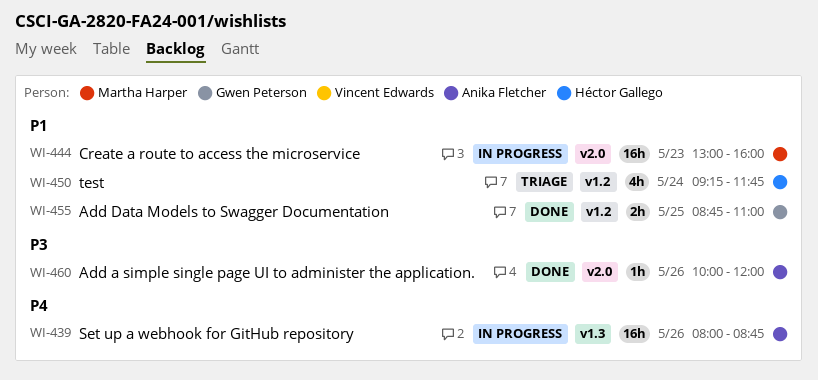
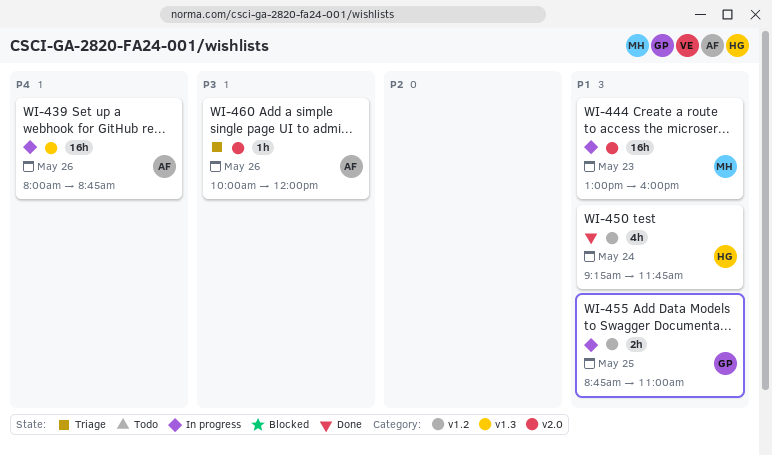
WI-450, status: Triage -> Done
WI-455, status: Done -> In progress
WI-460, status: Done -> Triage

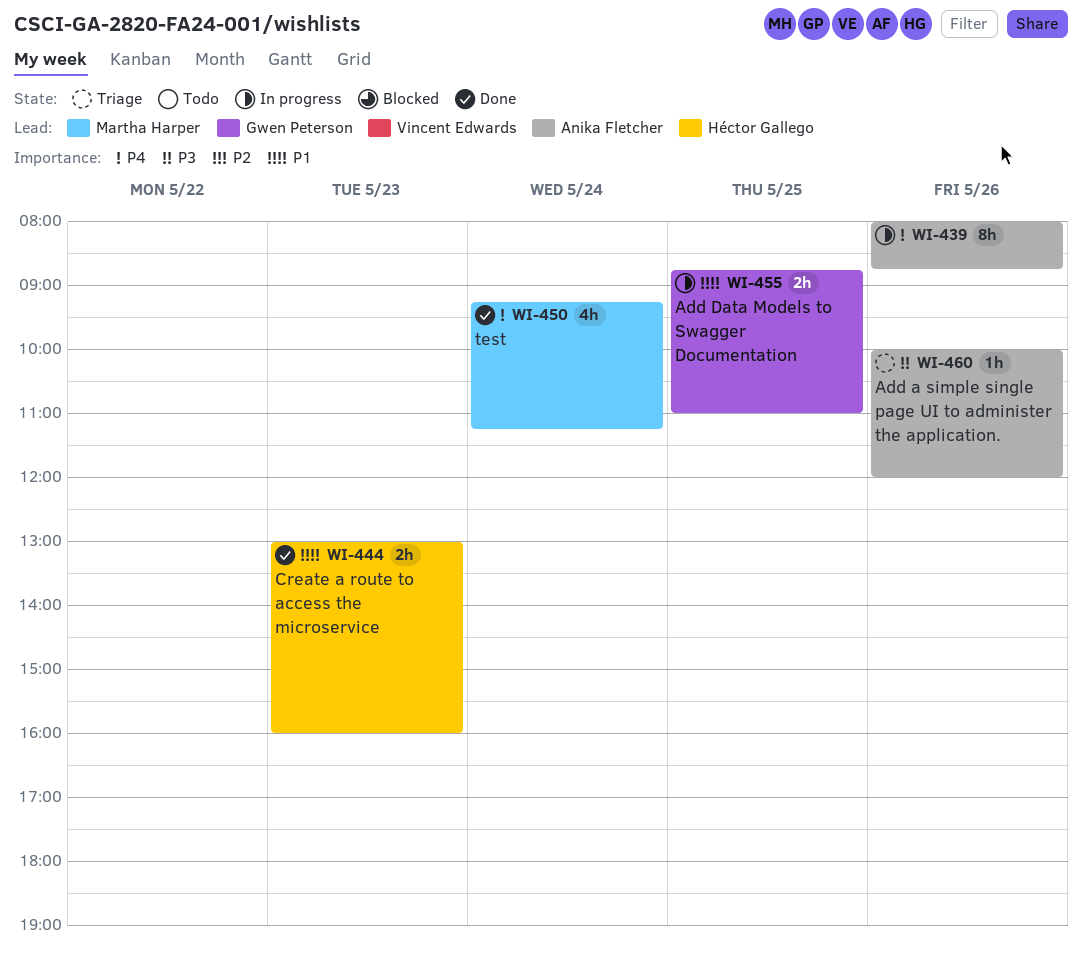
WI-439, estimate: 16h -> 8h
WI-444, status: In progress -> Done
WI-444, owner: Martha Harper -> Héctor Gallego
WI-444, estimate: 16h -> 2h
WI-450, owner: Héctor Gallego -> Martha Harper
WI-450, priority: P1 -> P4
WI-450, ends: 11:45 -> 11:15

